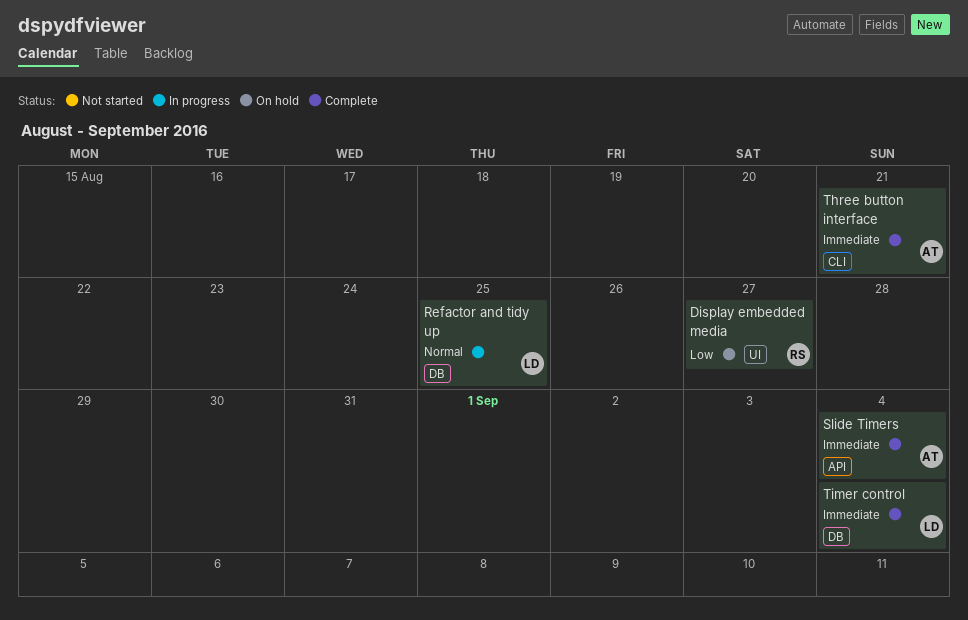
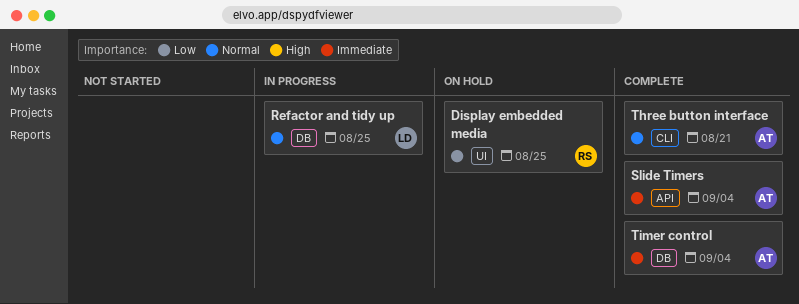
Display embedded media, due: Aug 27 -> Aug 25
Three button interface, priority: Immediate -> Normal
Timer control, owner: LD -> AT

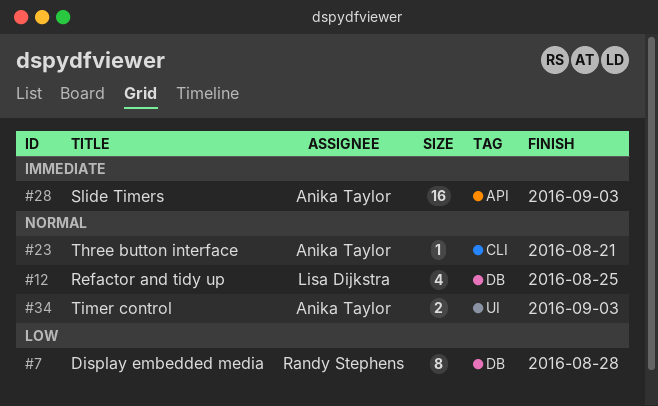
Display embedded media, label: UI -> DB
Display embedded media, due: Aug 25 -> Aug 28
Slide Timers, due: Sep 4 -> Sep 3
Timer control, priority: Immediate -> Normal
Timer control, label: DB -> UI
Timer control, due: Sep 4 -> Sep 3

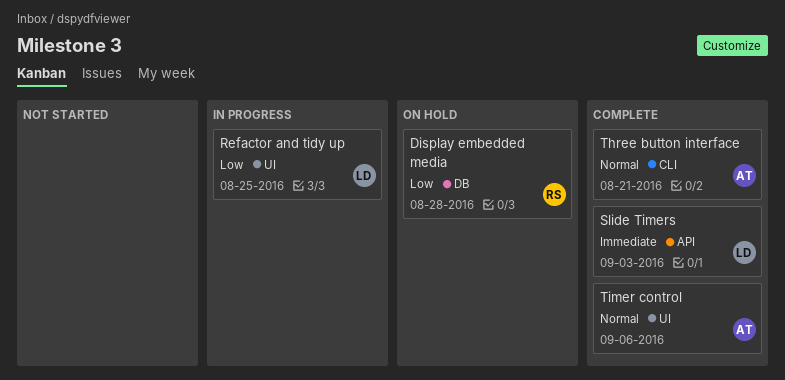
Refactor and tidy up, priority: Normal -> Low
Refactor and tidy up, label: DB -> UI
Slide Timers, owner: Anika Taylor -> Lisa Dijkstra
Timer control, due: Sep 3 -> Sep 6

